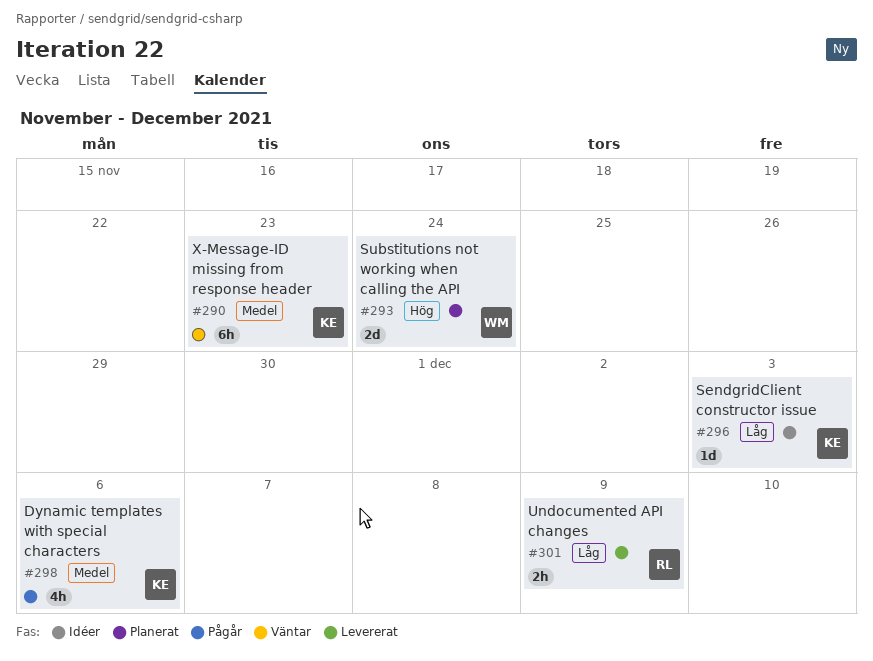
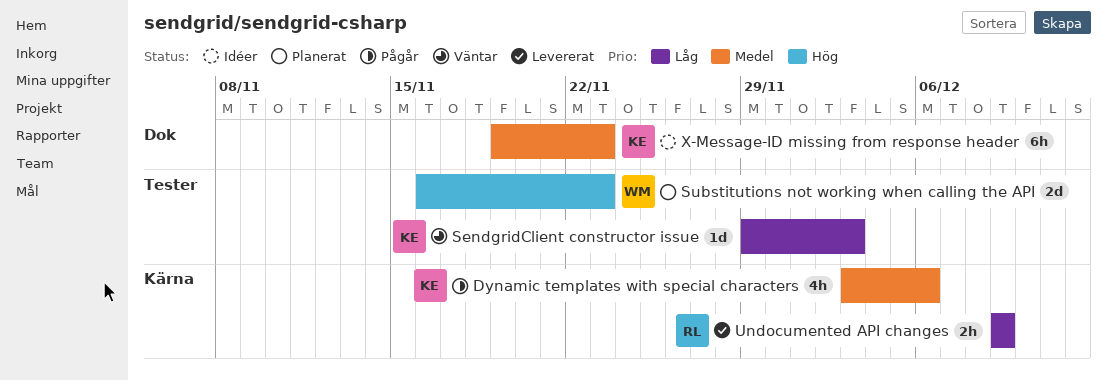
SendgridClient constructor issue, status: Idéer -> Väntar
Substitutions not working when calling the API, due: Nov 24 -> Nov 23
X-Message-ID missing from response header, status: Väntar -> Idéer

